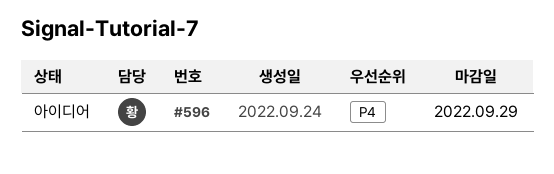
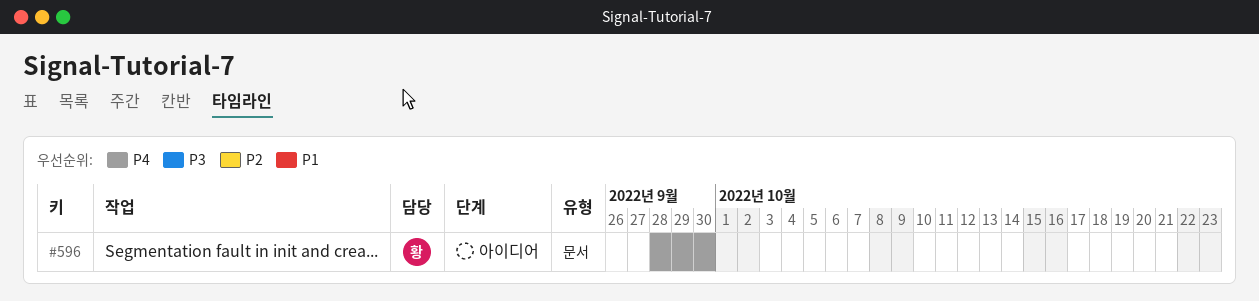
#596, due: Sep 29 -> Sep 30

